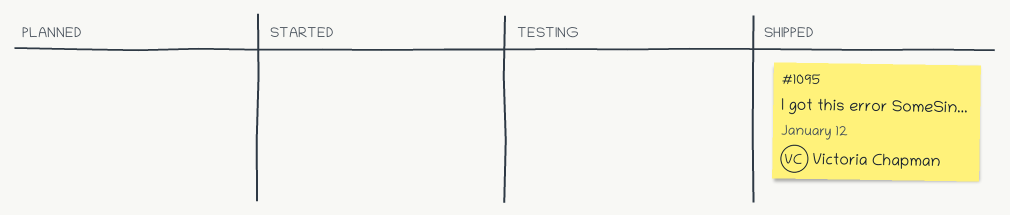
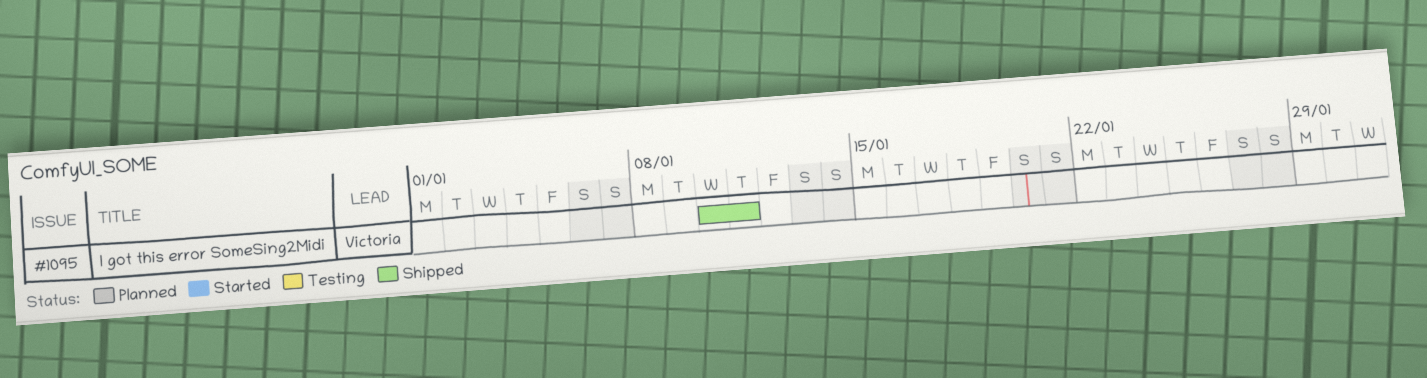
#1095, due: Jan 12 -> Jan 11

